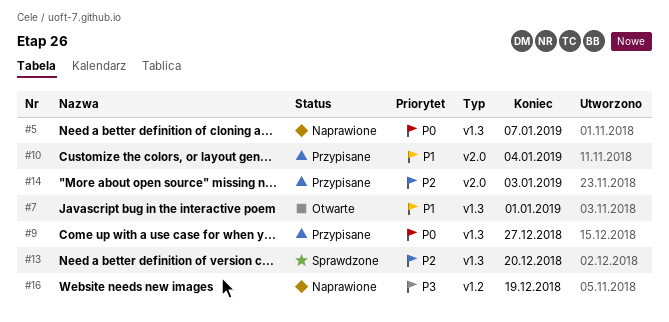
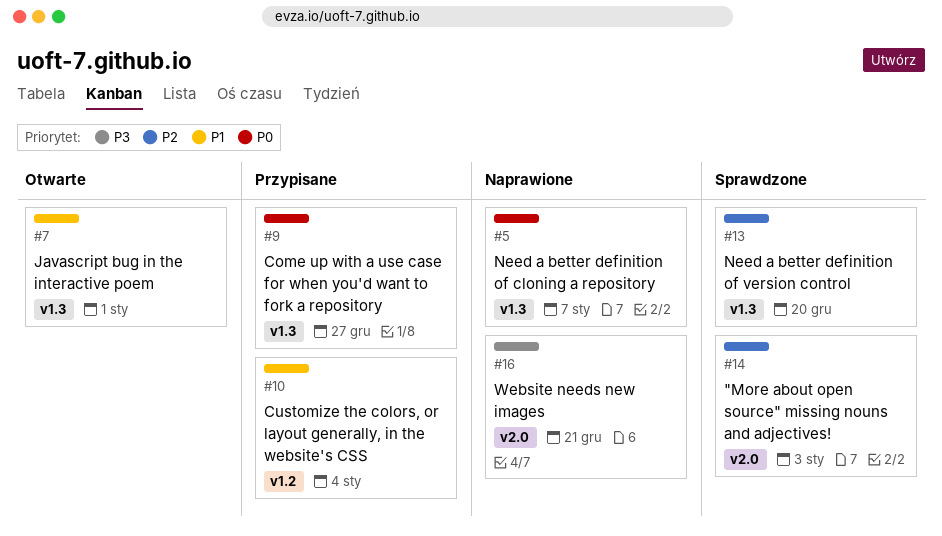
#10, label: v2.0 -> v1.2
#14, status: Przypisane -> Sprawdzone
#16, label: v1.2 -> v2.0
#16, due: Dec 19 -> Dec 21

